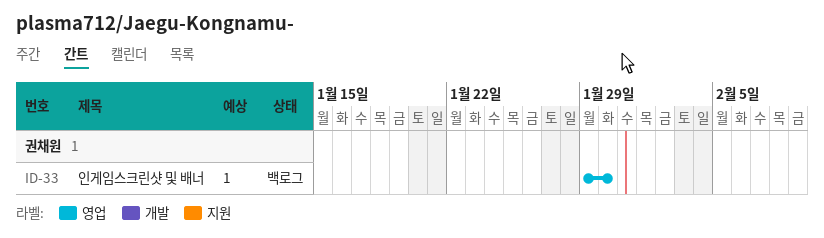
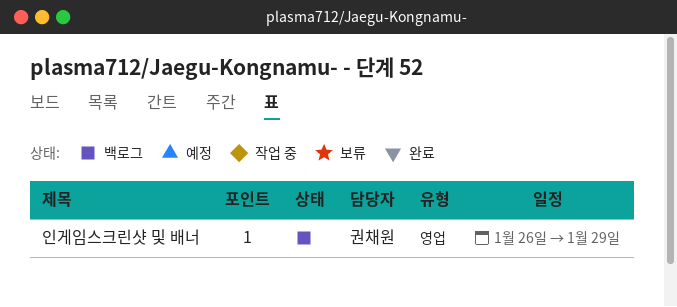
인게임스크린샷 및 배너, start: Jan 29 -> Jan 26
인게임스크린샷 및 배너, due: Jan 30 -> Jan 29

